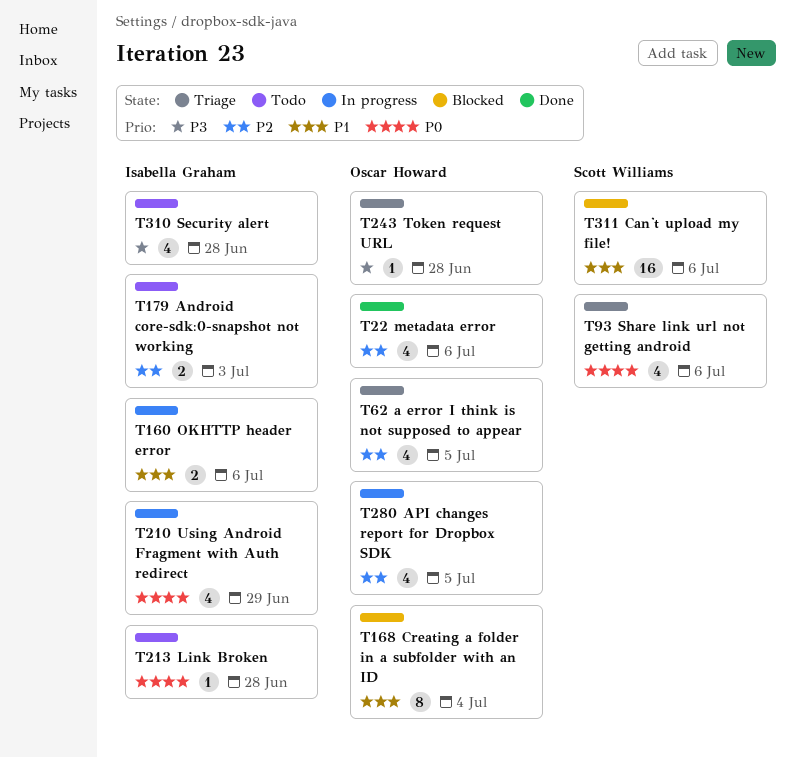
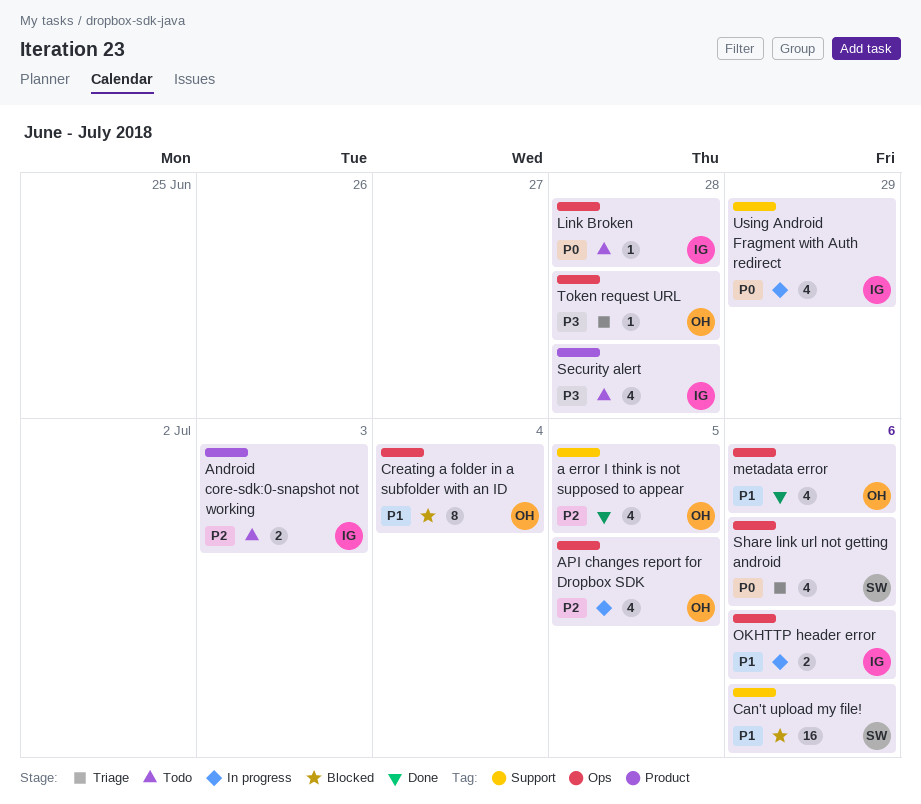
a error I think is not supposed to appear, status: Triage -> Done
metadata error, priority: P2 -> P1

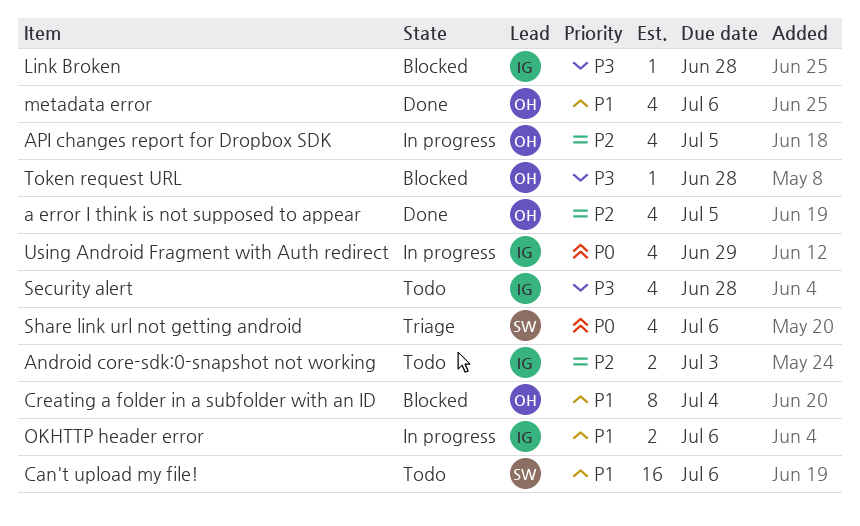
Can't upload my file!, status: Blocked -> Todo
Link Broken, status: Todo -> Blocked
Link Broken, priority: P0 -> P3
Token request URL, status: Triage -> Blocked

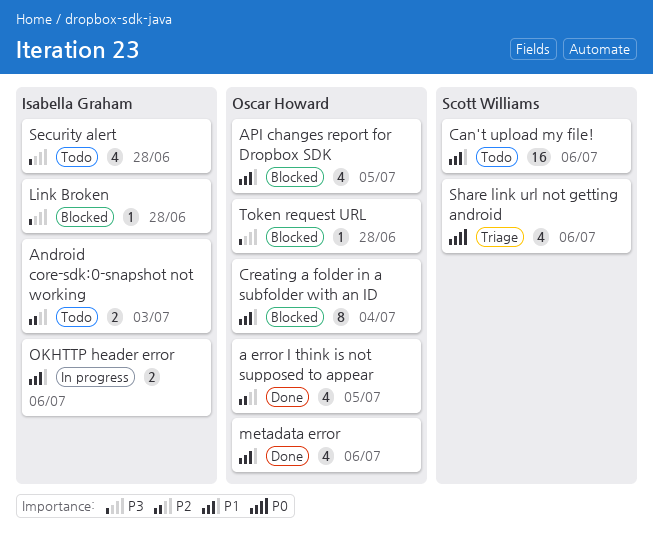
API changes report for Dropbox SDK, status: In progress -> Blocked
API changes report for Dropbox SDK, priority: P2 -> P1
Using Android Fragment with Auth redirect: present -> none

